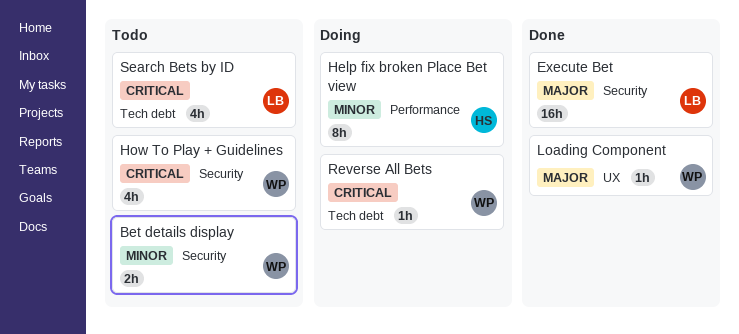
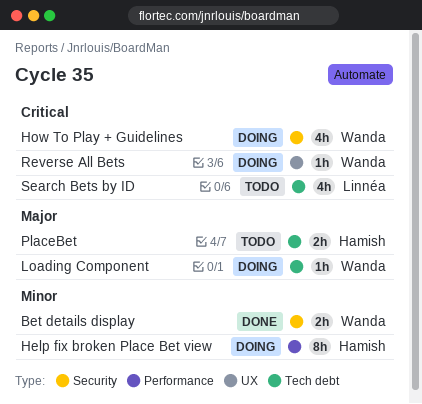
Bet details display, status: Todo -> Done
Execute Bet: present -> none
How To Play + Guidelines, status: Todo -> Doing
Loading Component, status: Done -> Doing
Loading Component, label: UX -> Tech debt
PlaceBet: none -> present
Reverse All Bets, label: Tech debt -> UX

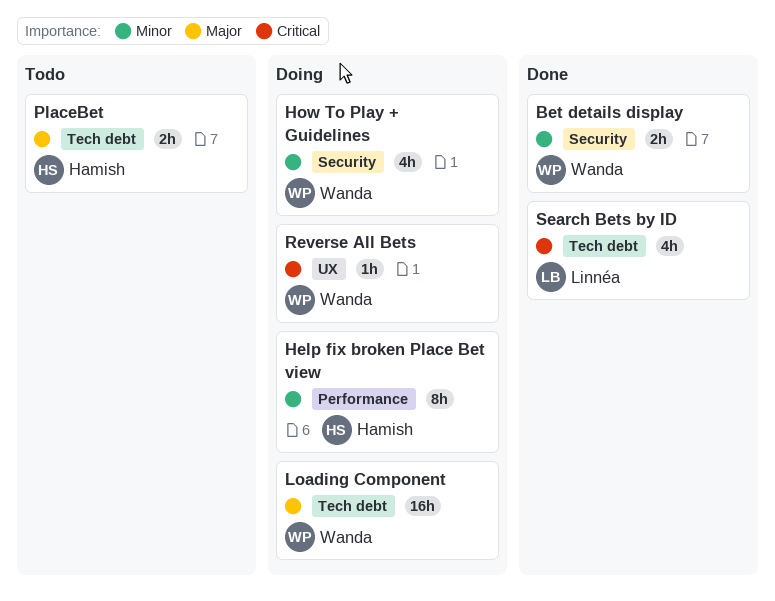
How To Play + Guidelines, priority: Critical -> Minor
Loading Component, estimate: 1h -> 16h
Search Bets by ID, status: Todo -> Done

